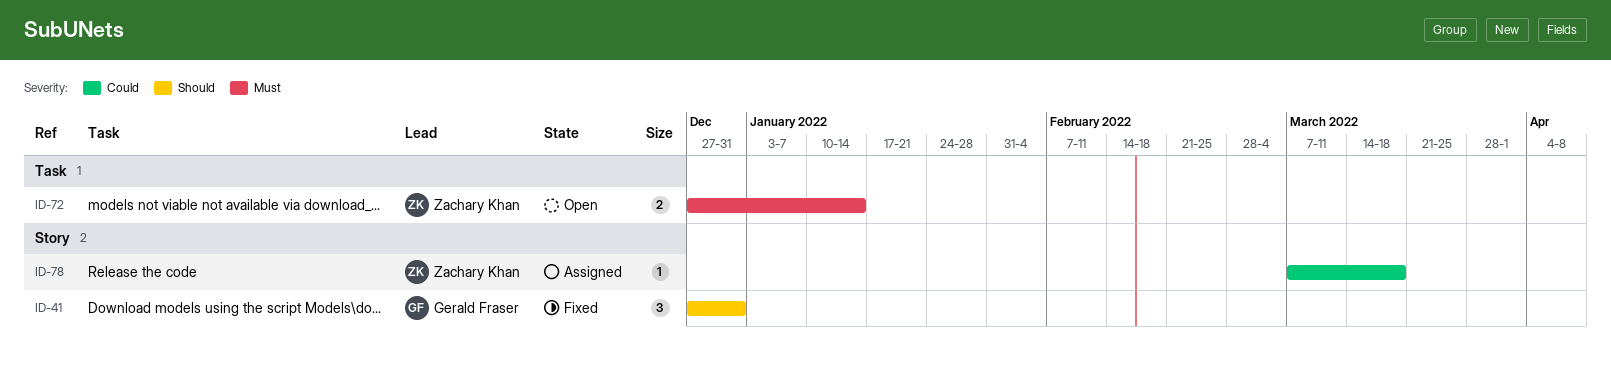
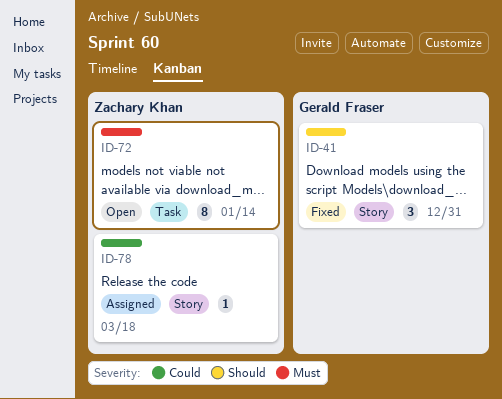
ID-72, estimate: 2 -> 8

